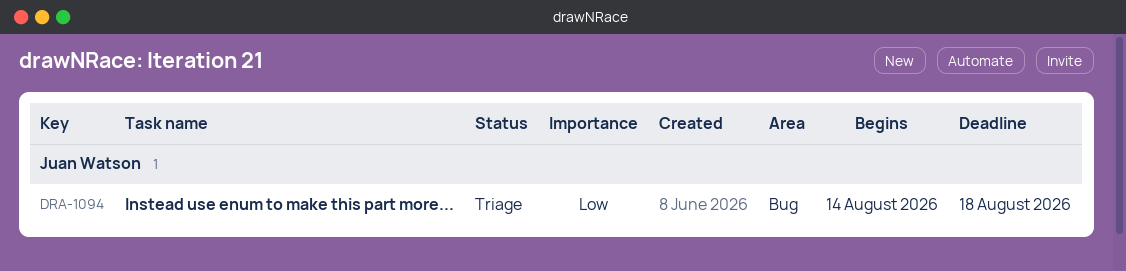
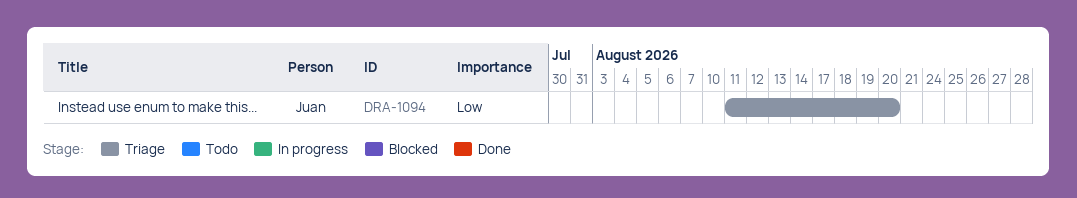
DRA-1094, start: Aug 14 -> Aug 11
DRA-1094, due: Aug 18 -> Aug 20

